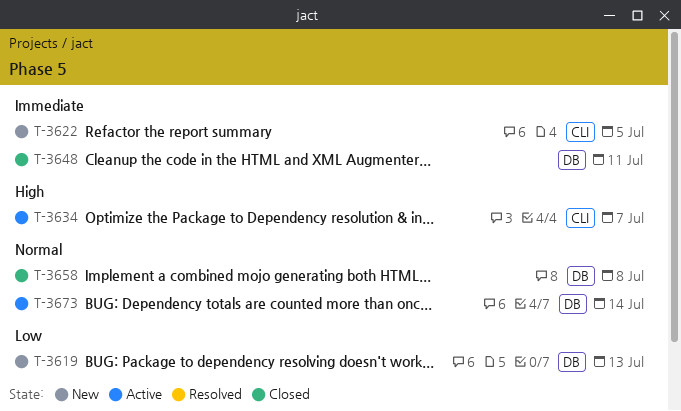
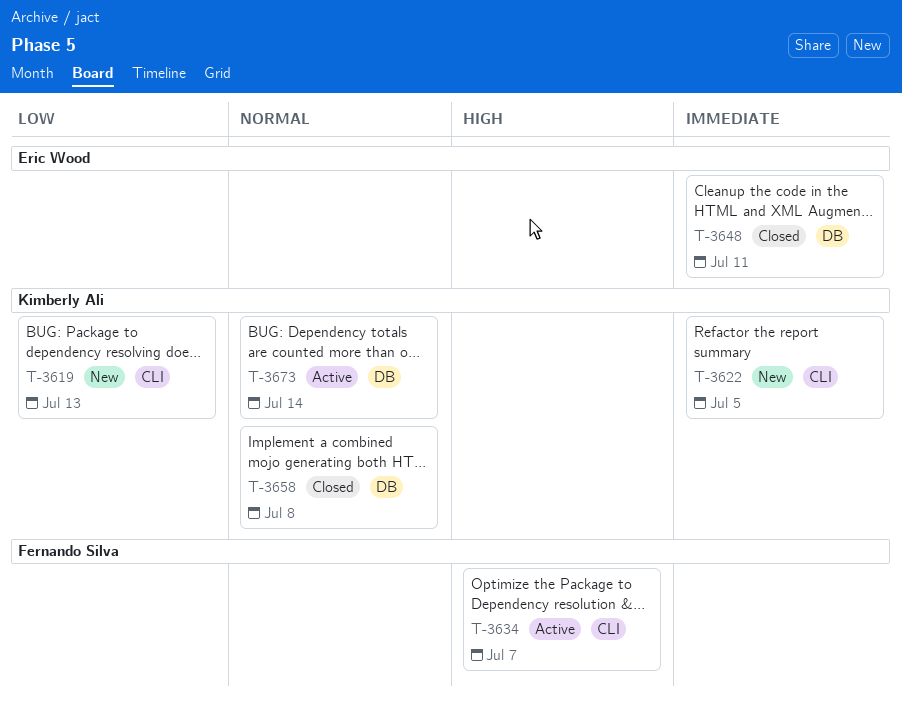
T-3619, label: DB -> CLI

